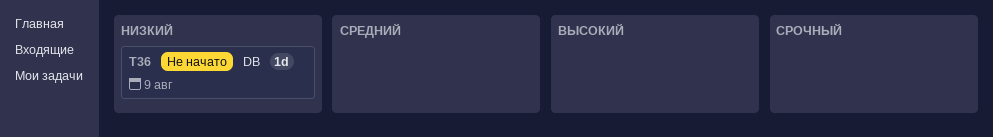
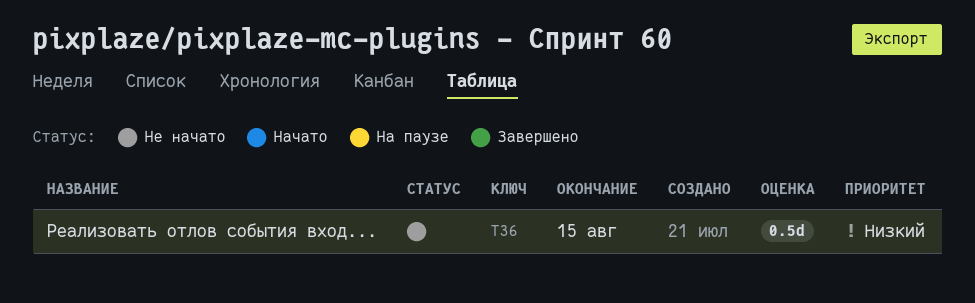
T36, estimate: 1d -> 0.5d
T36, due: Aug 9 -> Aug 15

